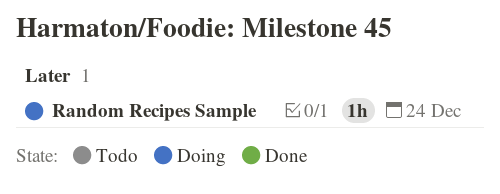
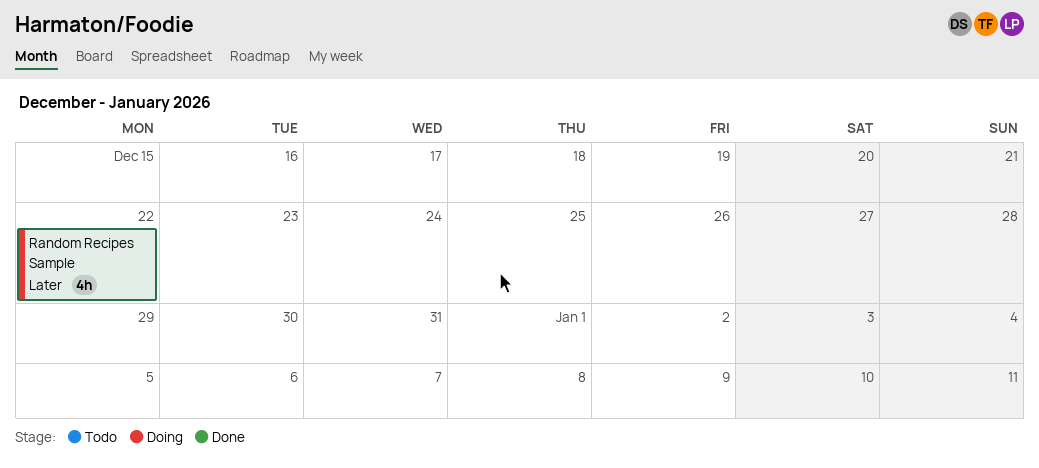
Random Recipes Sample, estimate: 1h -> 4h
Random Recipes Sample, due: Dec 24 -> Dec 22

